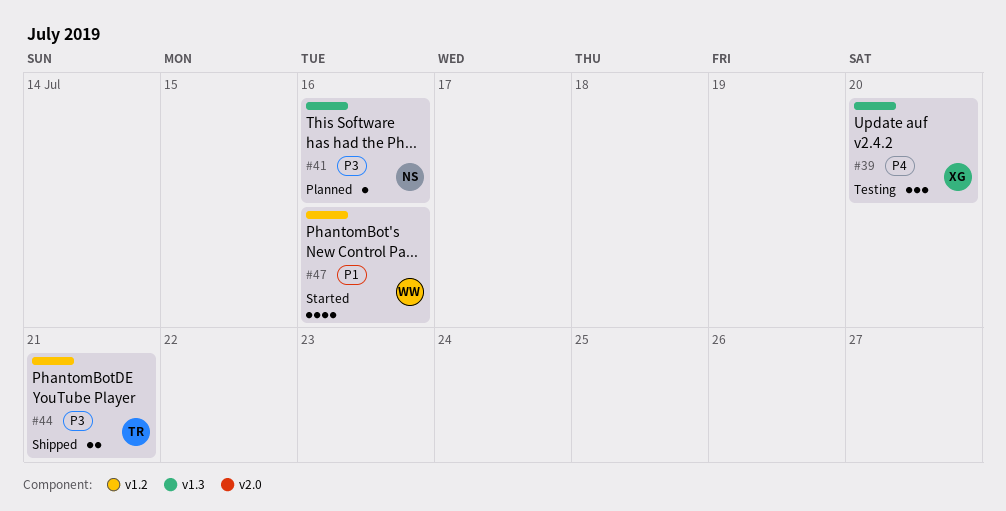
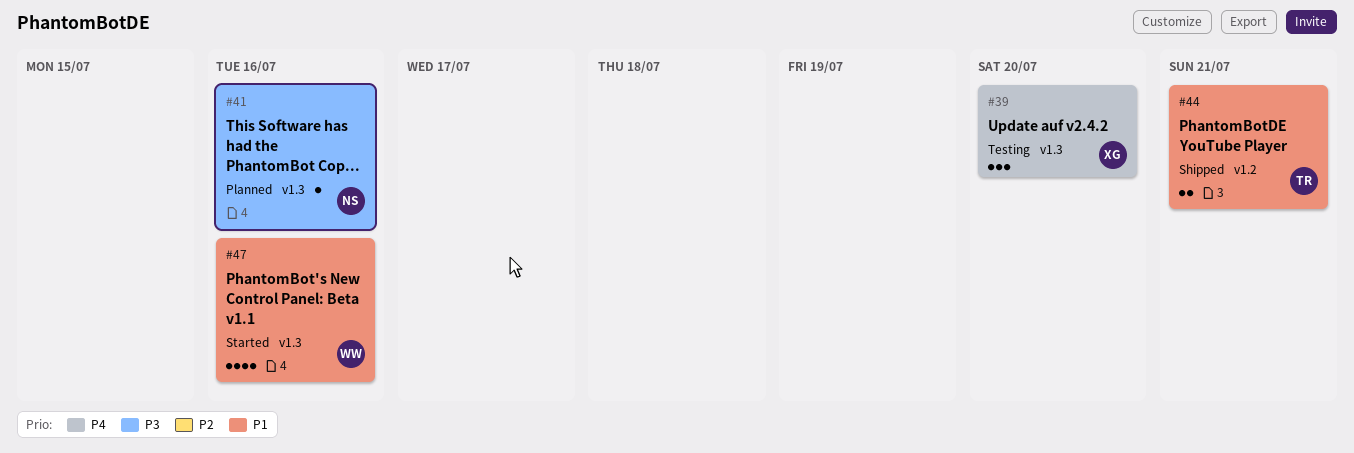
#44, priority: P3 -> P1
#47, label: v1.2 -> v1.3

